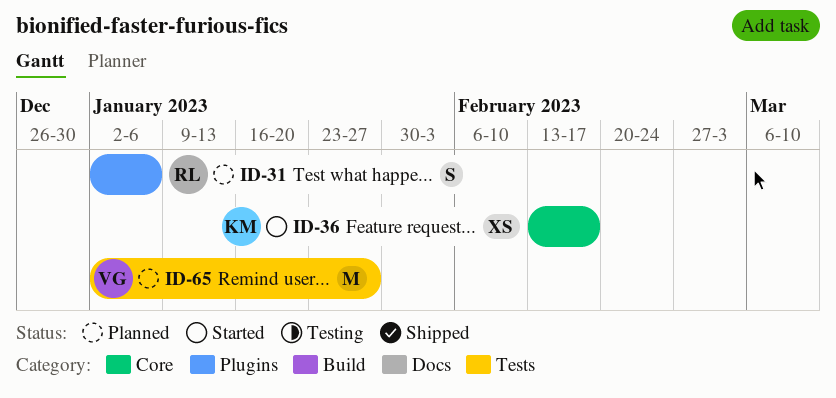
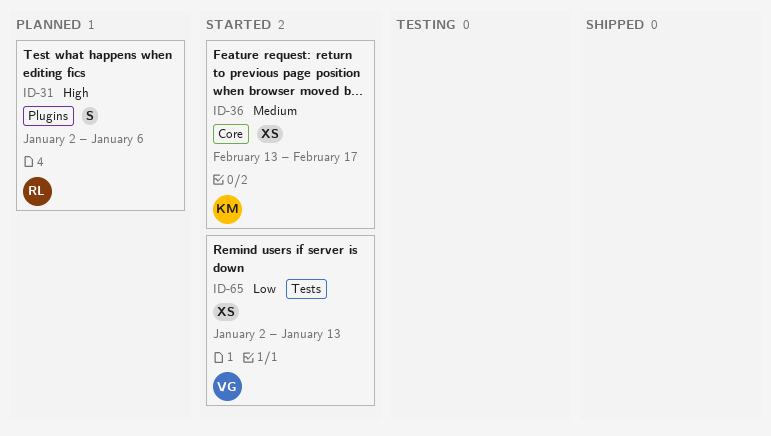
ID-65, status: Planned -> Started
ID-65, estimate: M -> XS
ID-65, due: Jan 27 -> Jan 13

